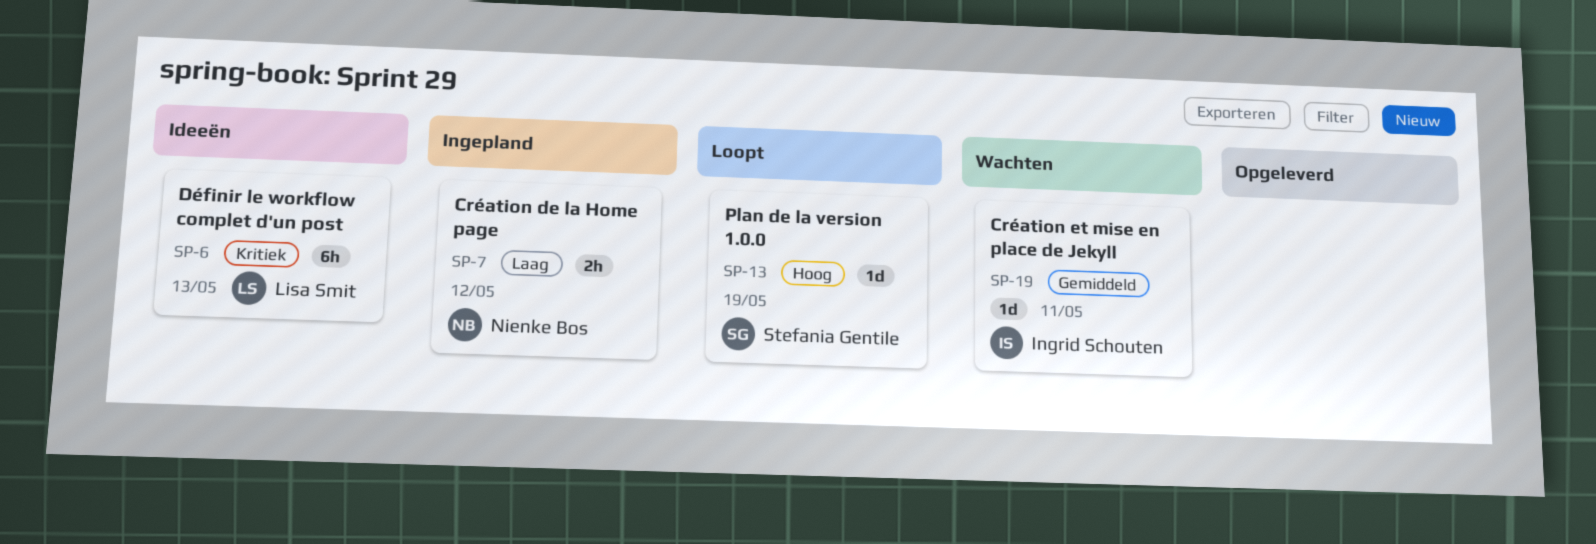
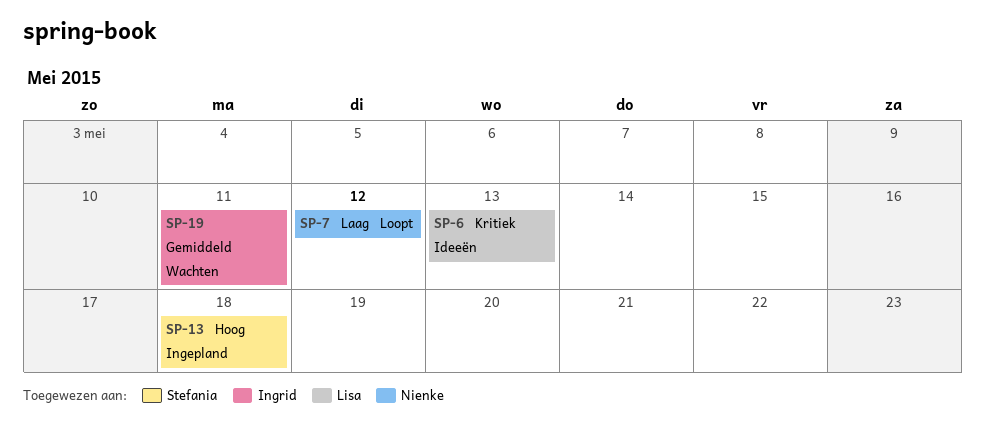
SP-7, status: Ingepland -> Loopt
SP-13, status: Loopt -> Ingepland
SP-13, due: May 19 -> May 18

